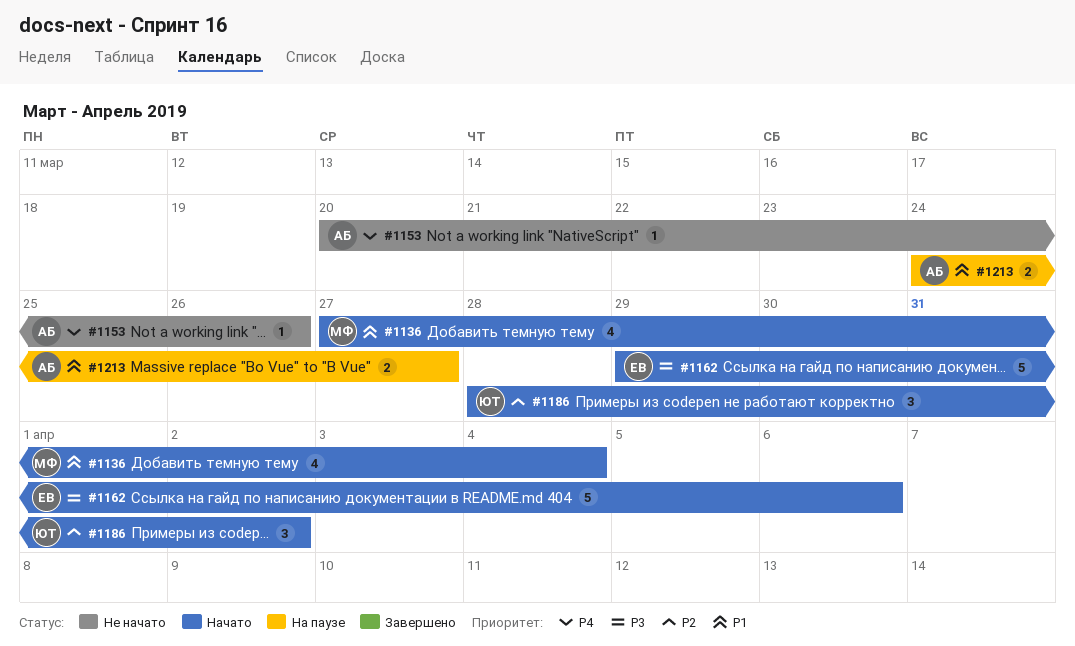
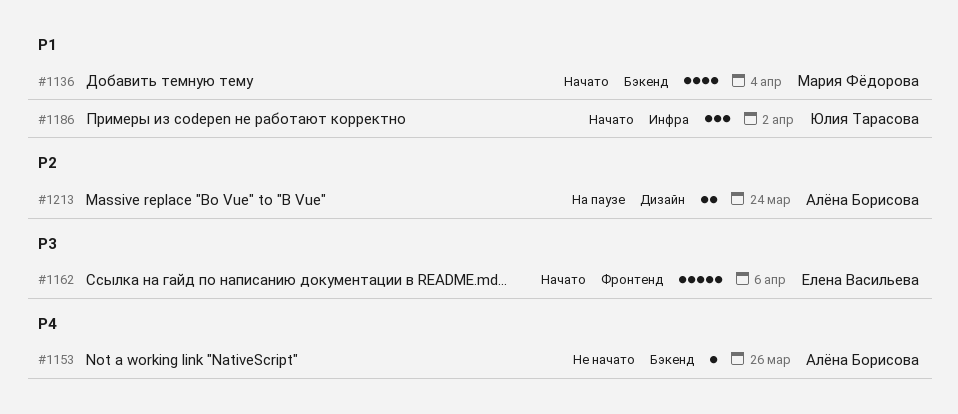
#1186, priority: P2 -> P1
#1213, priority: P1 -> P2
#1213, due: Mar 27 -> Mar 24

